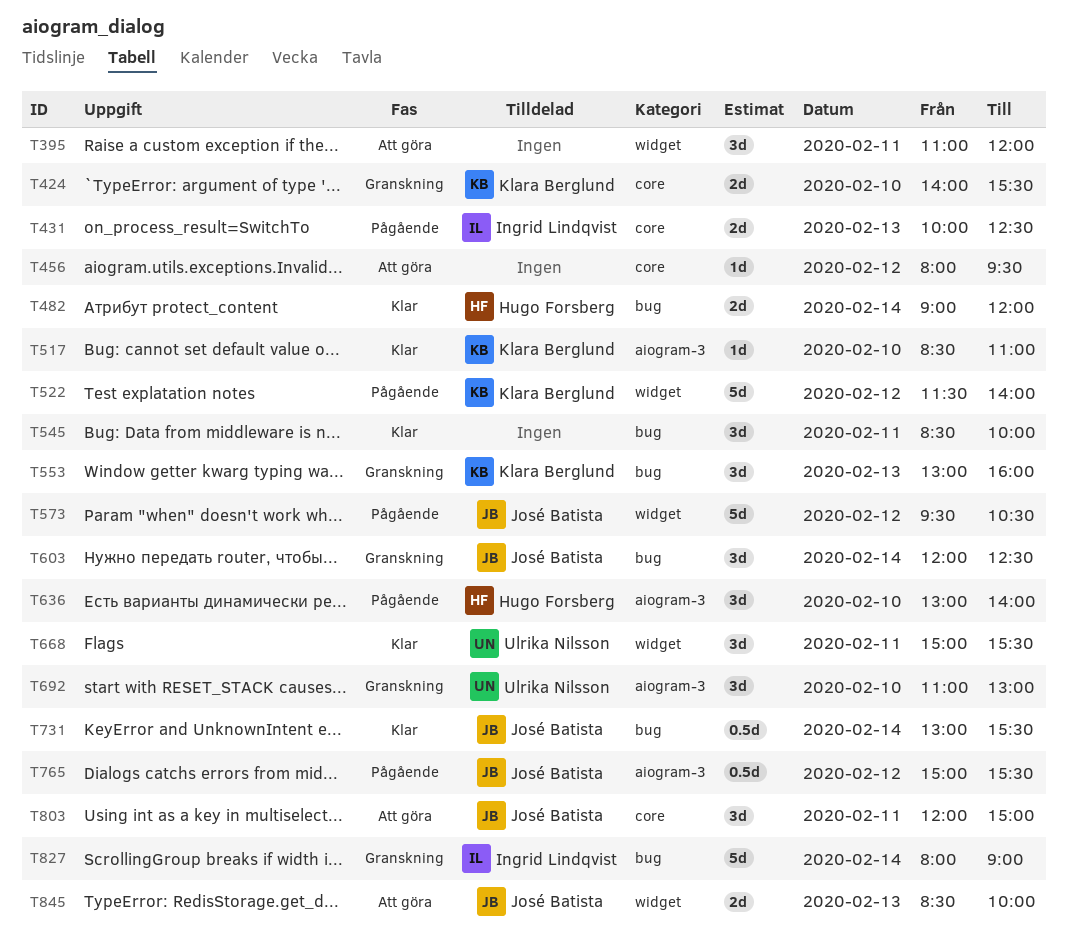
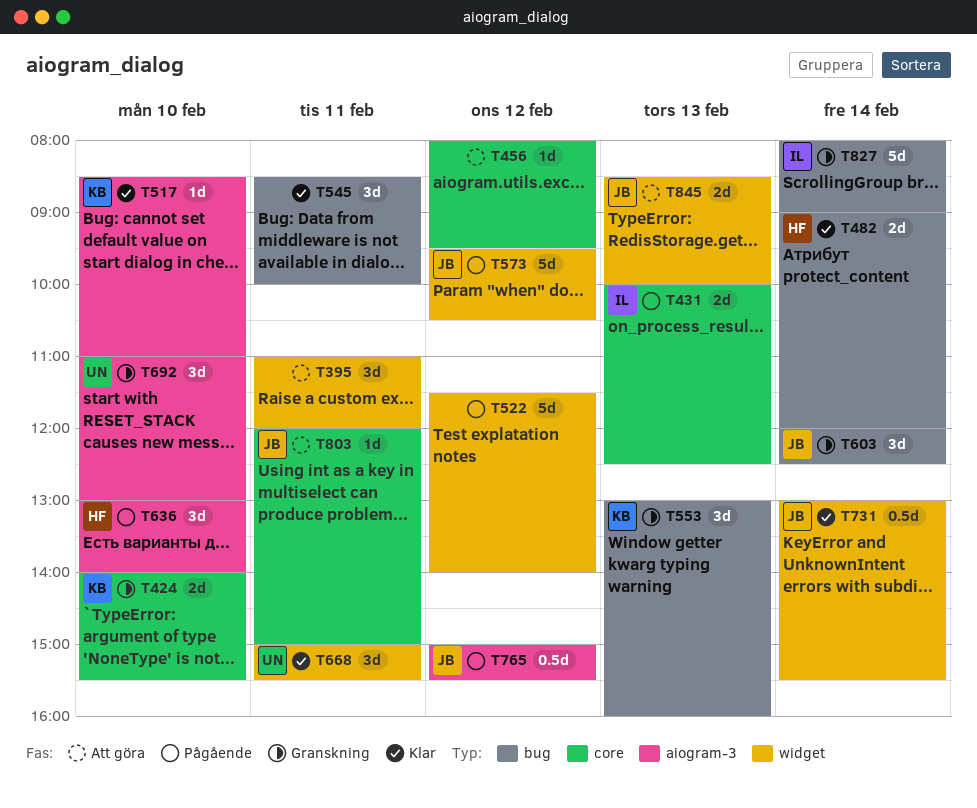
T522, owner: Klara Berglund -> none
T731, label: bug -> widget
T803, estimate: 3d -> 1d

